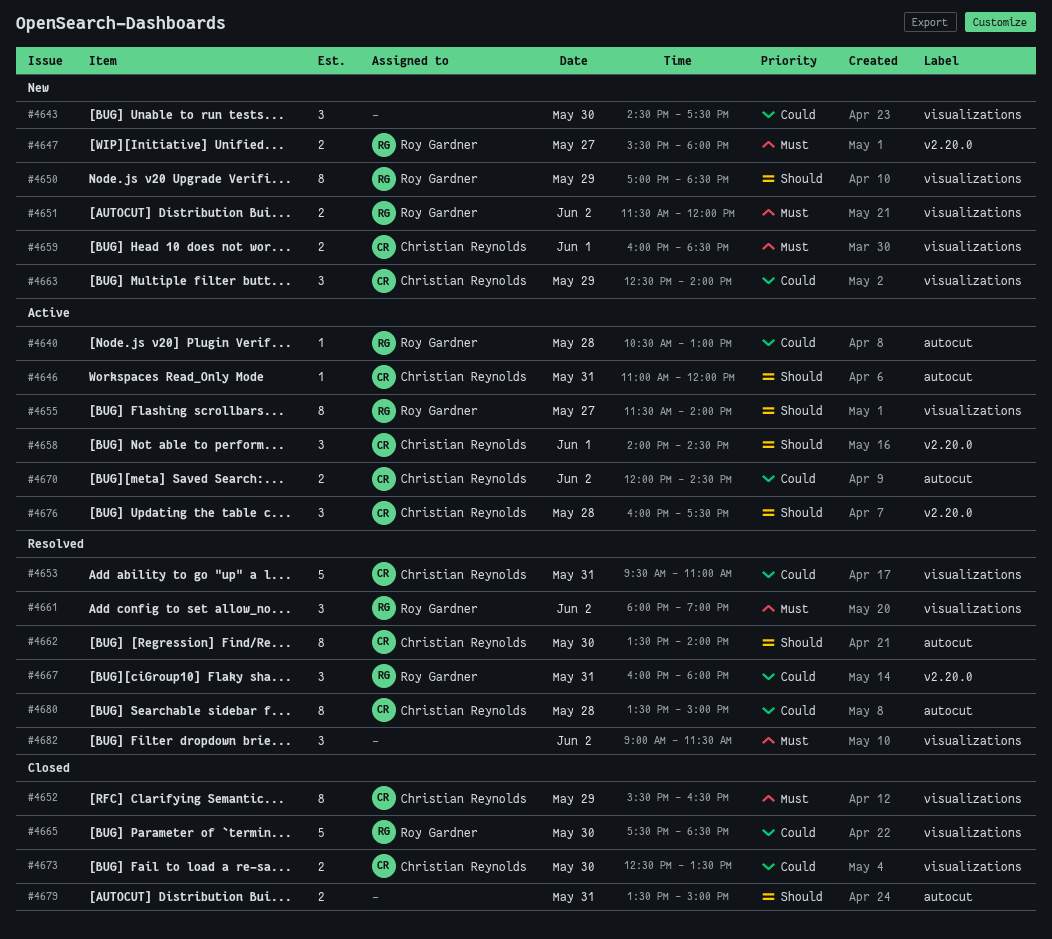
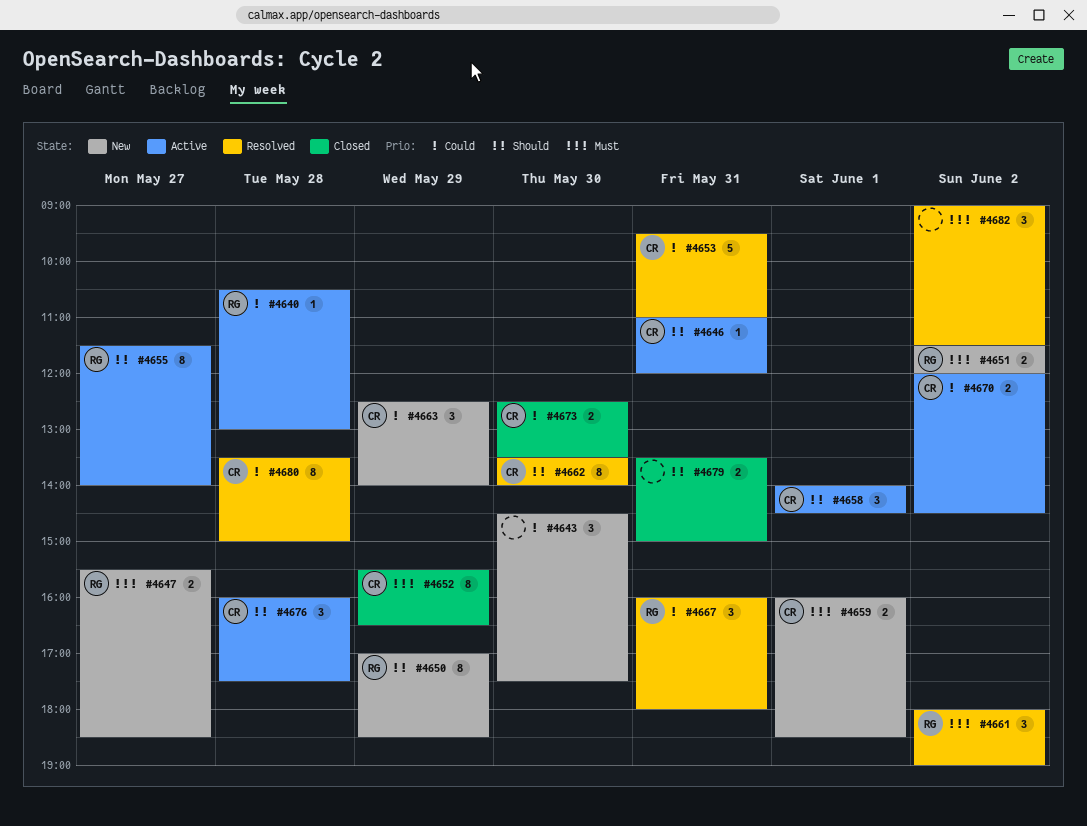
#4647, ends: 18:00 -> 18:30
#4665: present -> none

